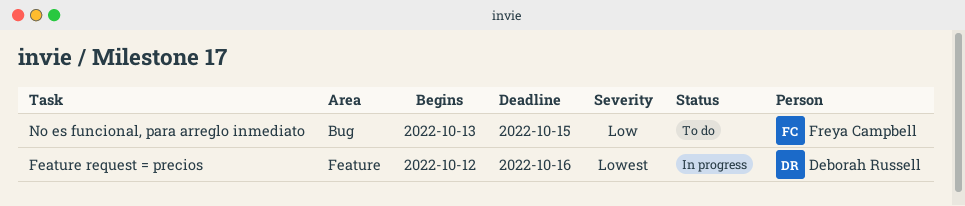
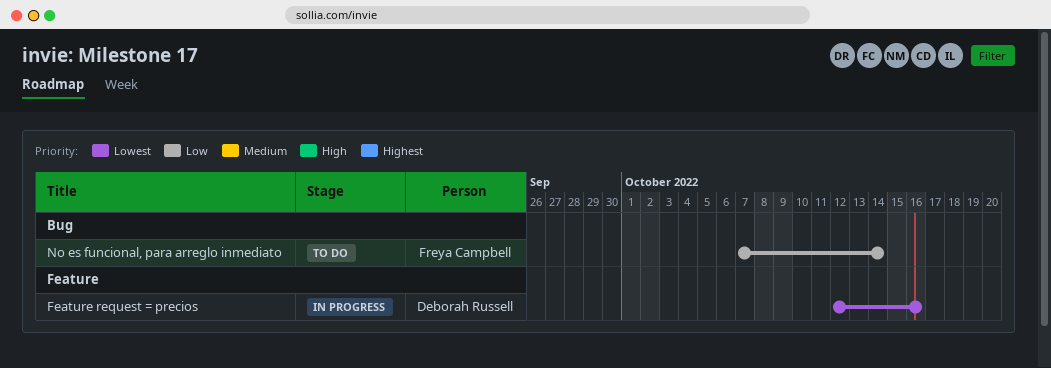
No es funcional, para arreglo inmediato, start: Oct 13 -> Oct 7
No es funcional, para arreglo inmediato, due: Oct 15 -> Oct 14

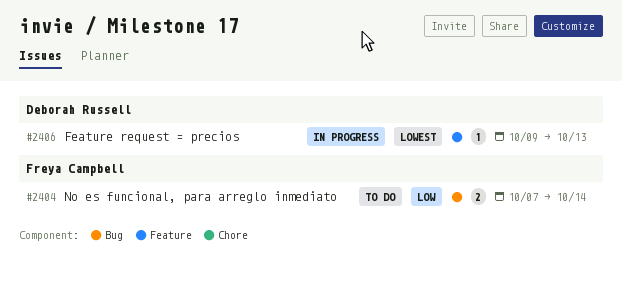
Feature request = precios, start: Oct 12 -> Oct 9
Feature request = precios, due: Oct 16 -> Oct 13

